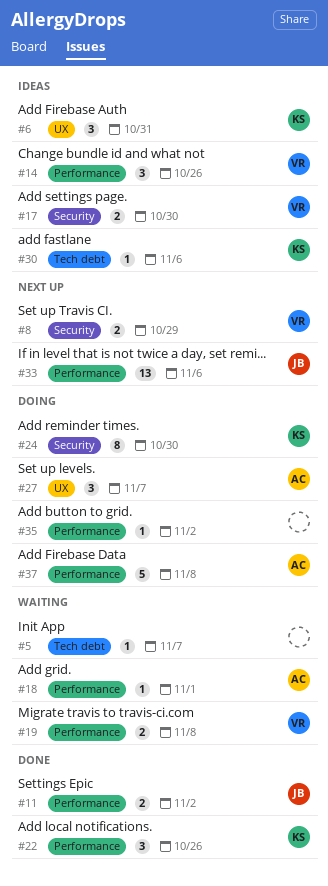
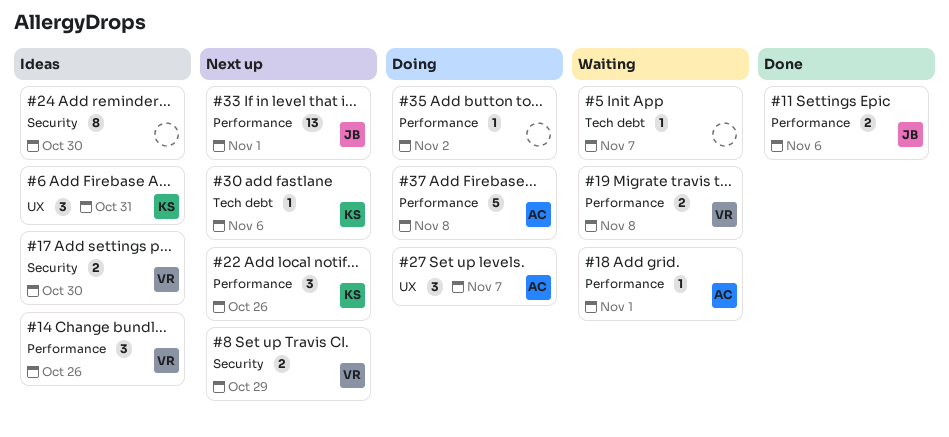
#11, due: Nov 2 -> Nov 6
#22, status: Done -> Next up
#24, status: Doing -> Ideas
#24, owner: KS -> none
#30, status: Ideas -> Next up
#33, due: Nov 6 -> Nov 1

